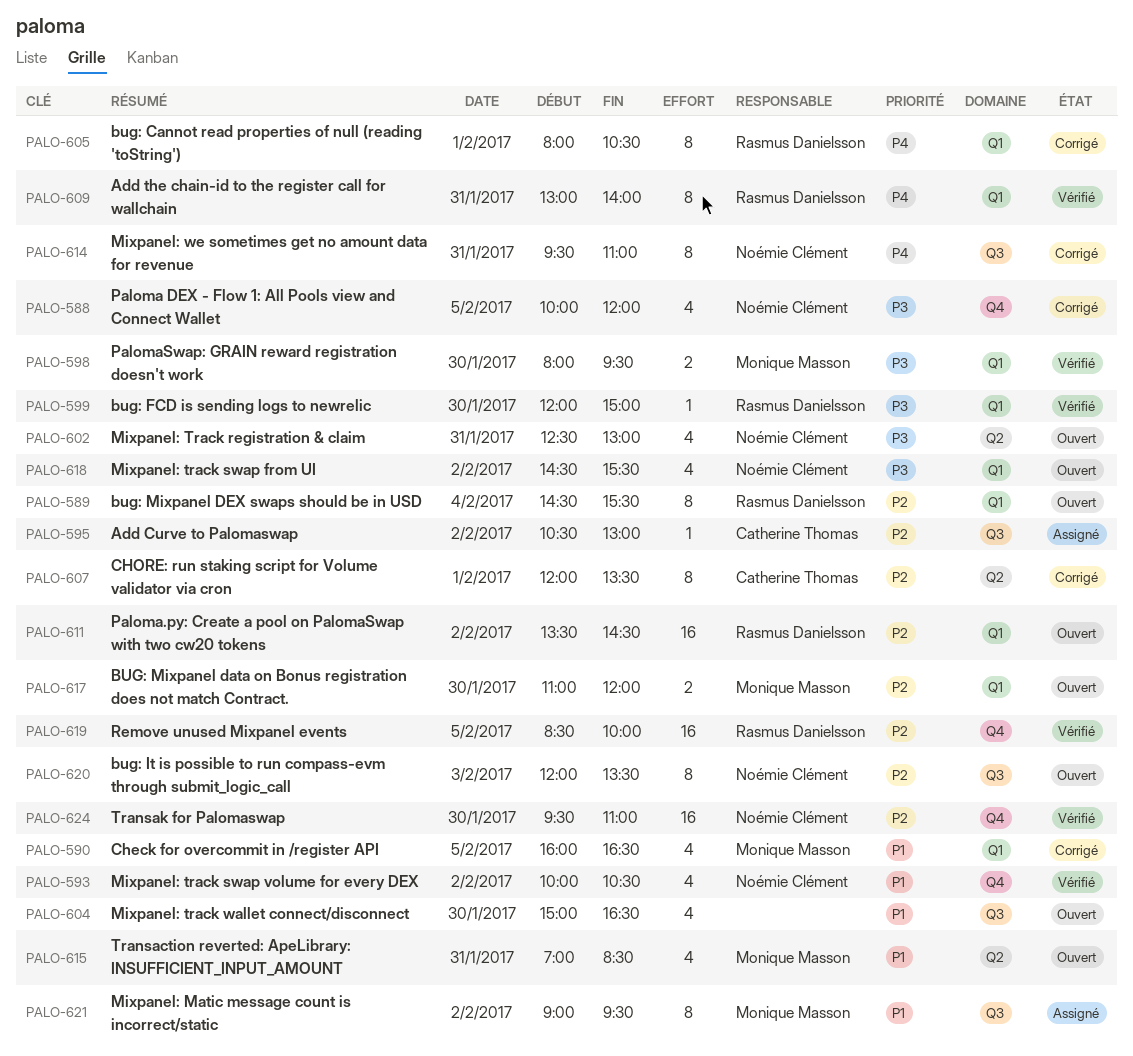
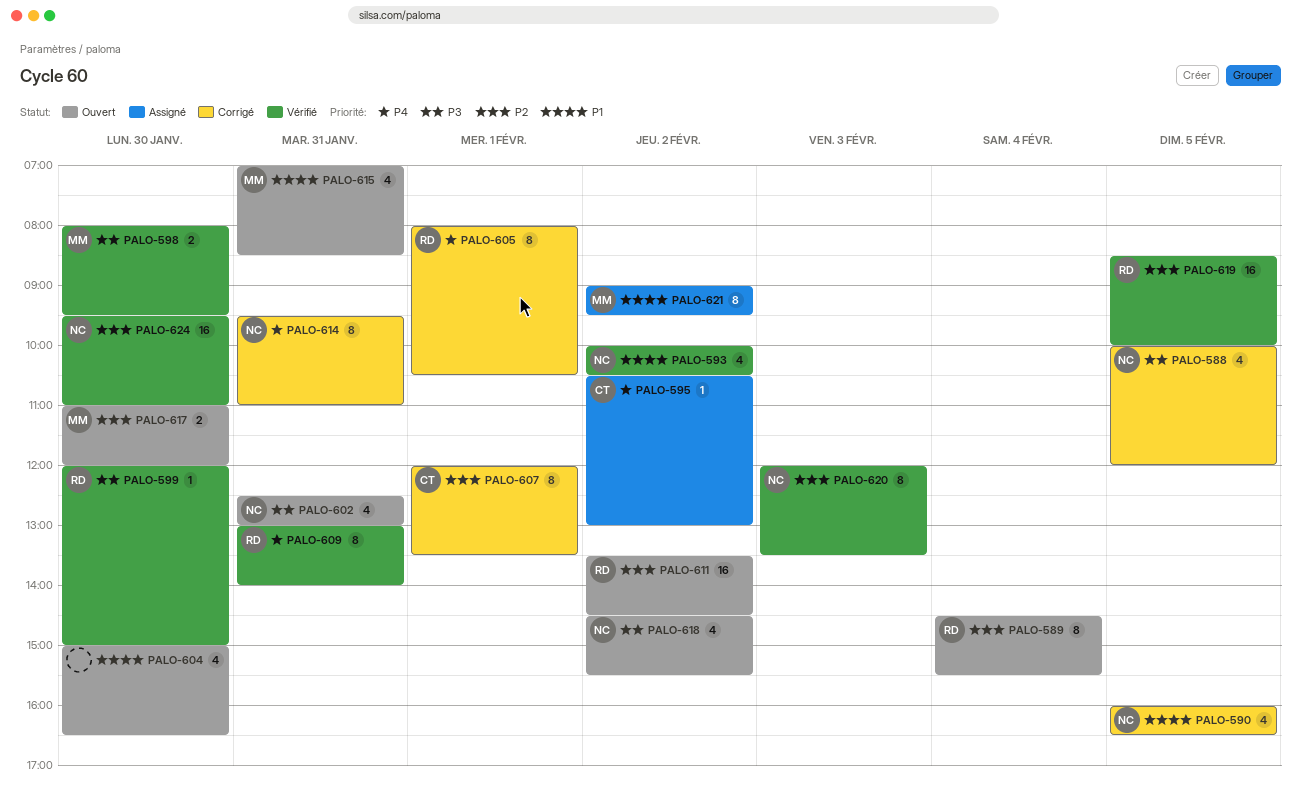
PALO-590, owner: Monique Masson -> Noémie Clément
PALO-595, priority: P2 -> P4
PALO-620, status: Ouvert -> Vérifié

